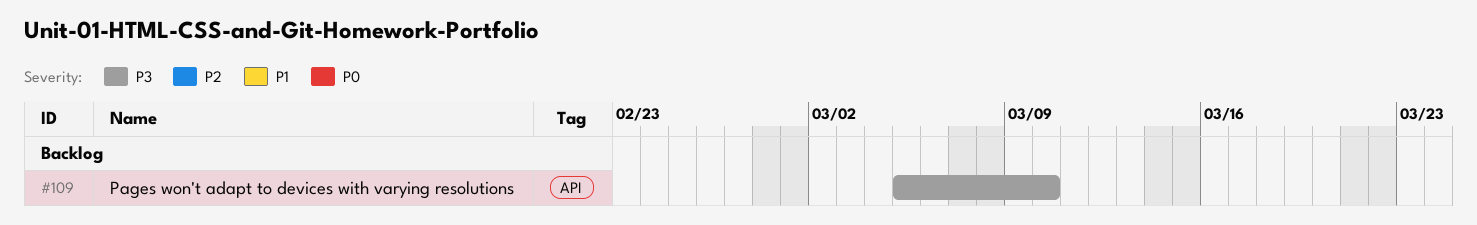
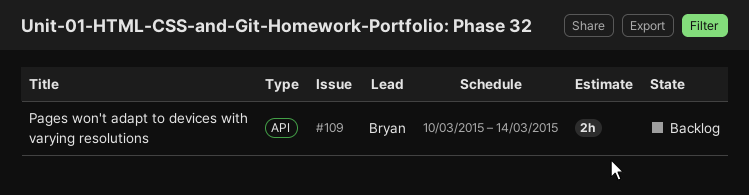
#109, start: Mar 5 -> Mar 10
#109, due: Mar 10 -> Mar 14

